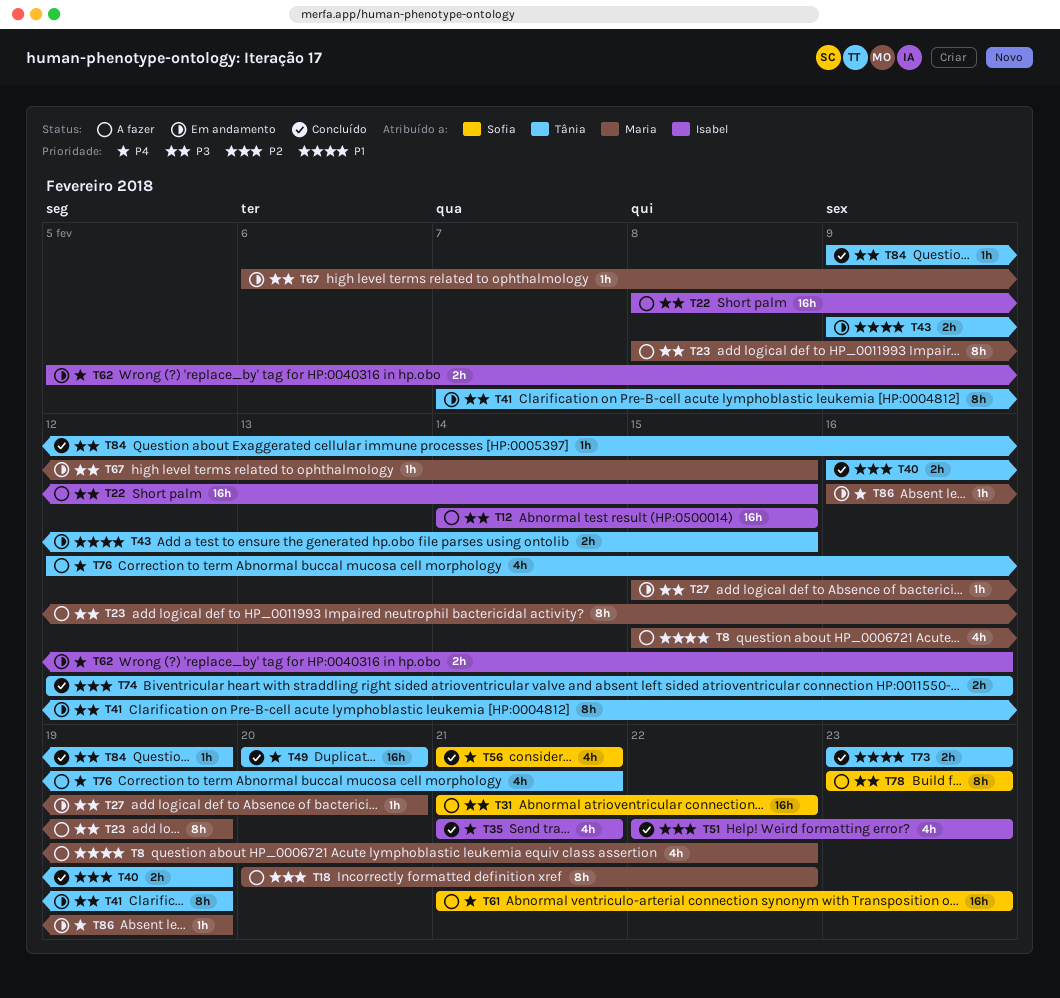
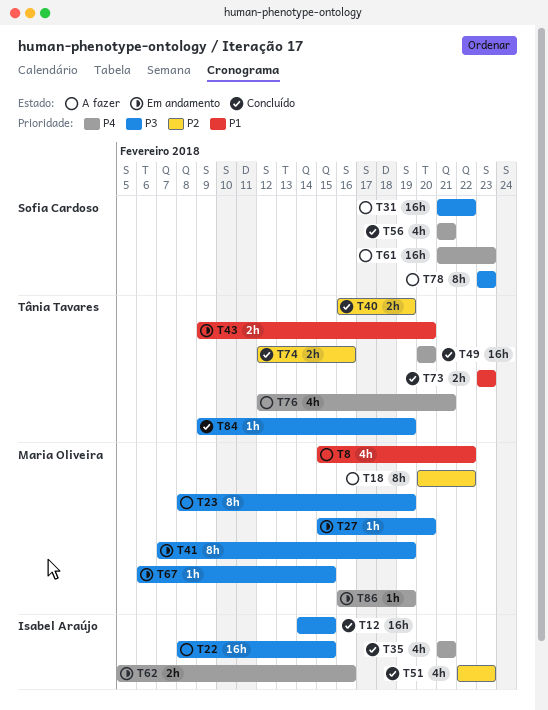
T12, status: A fazer -> Concluído
T41, owner: Tânia Tavares -> Maria Oliveira
T43, due: Feb 15 -> Feb 20

